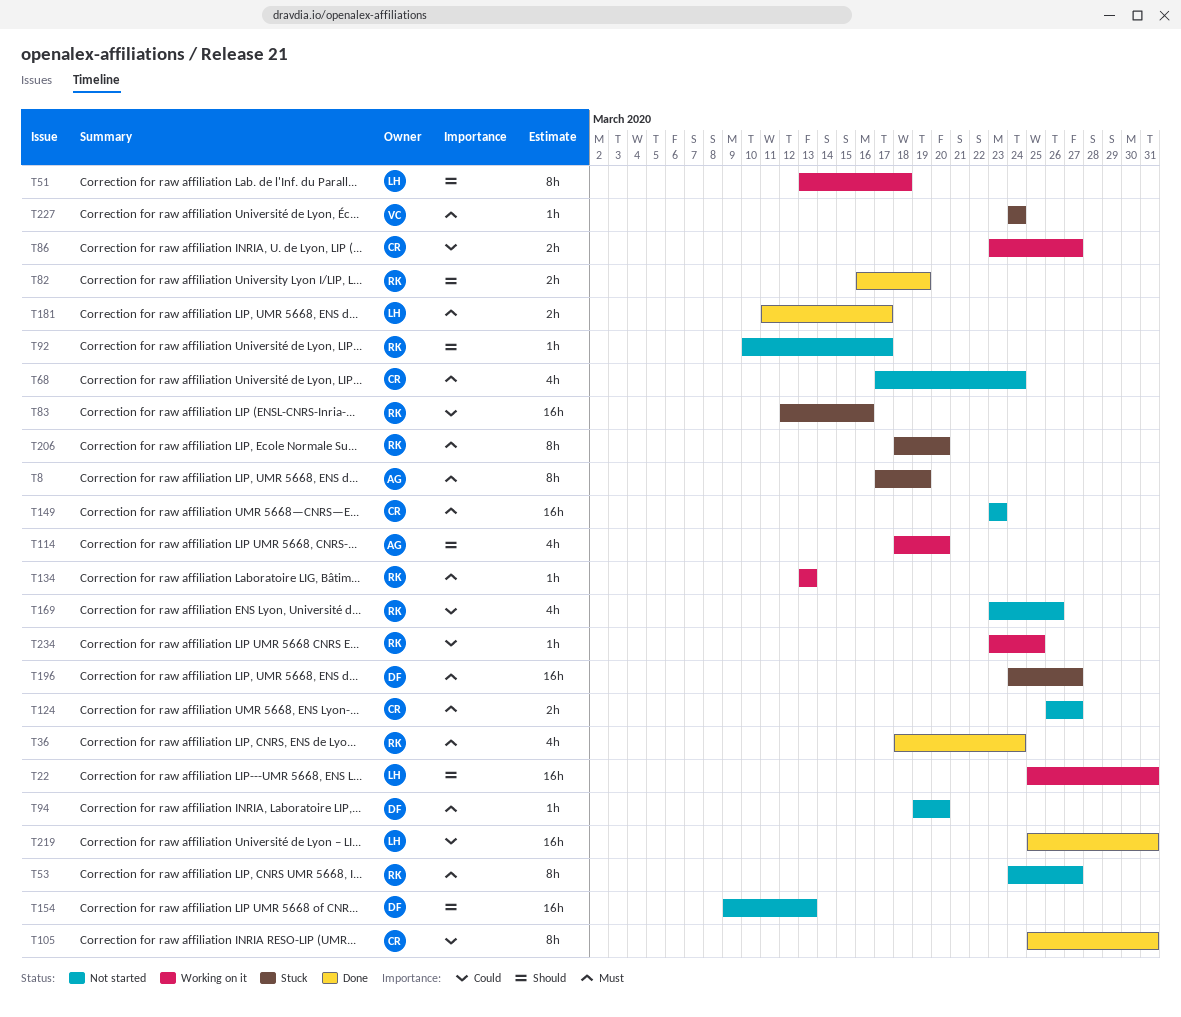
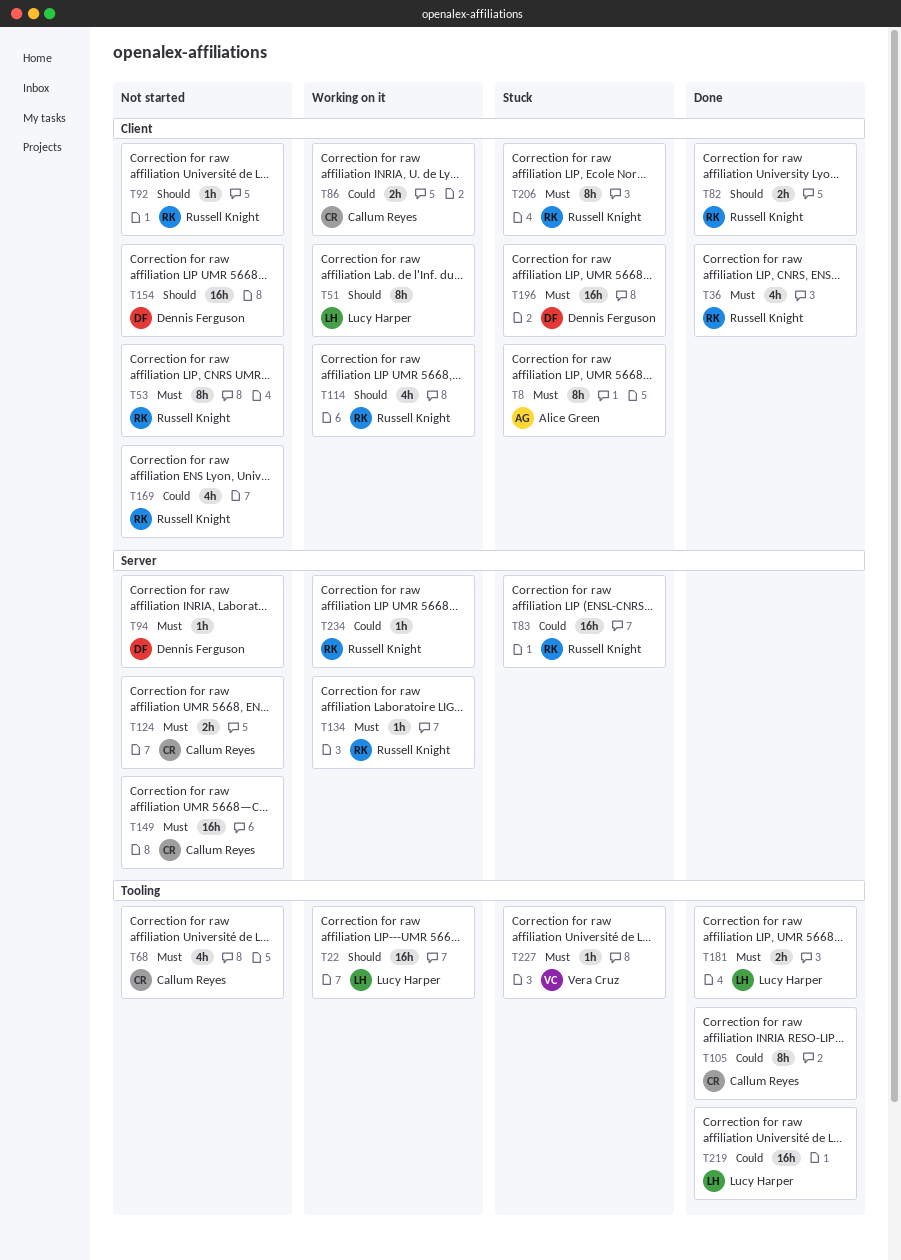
T114, owner: Alice Green -> Russell Knight

